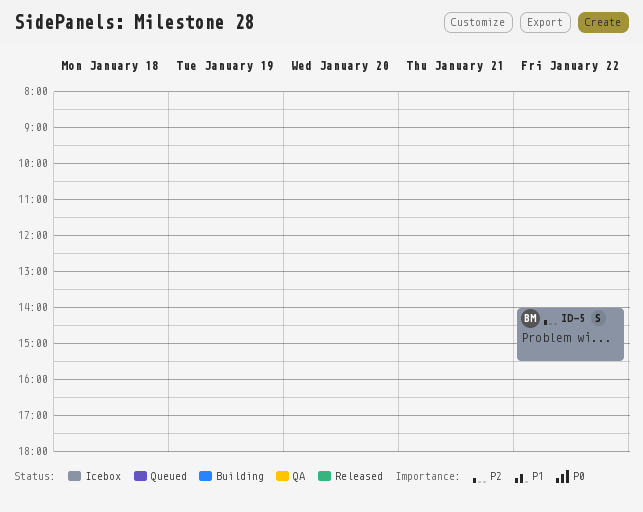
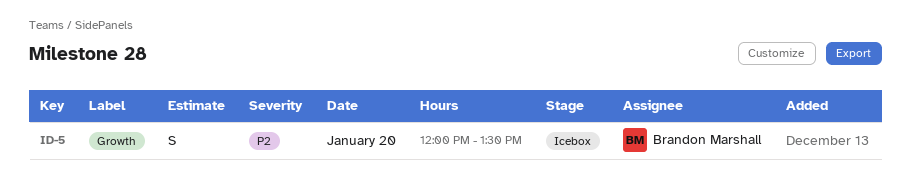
ID-5, day: Jan 22 -> Jan 20
ID-5, begins: 14:00 -> 12:00
ID-5, ends: 15:30 -> 13:30

